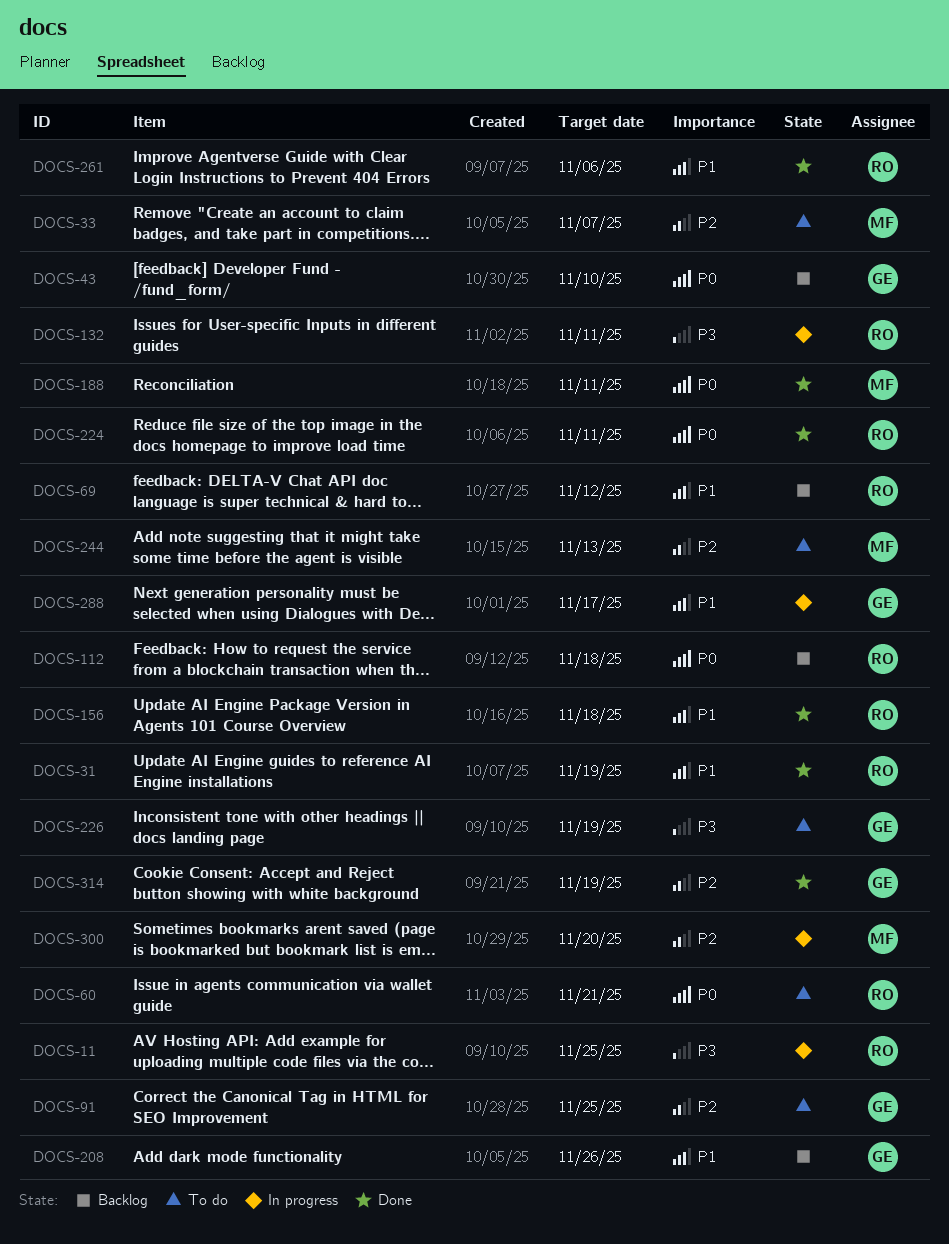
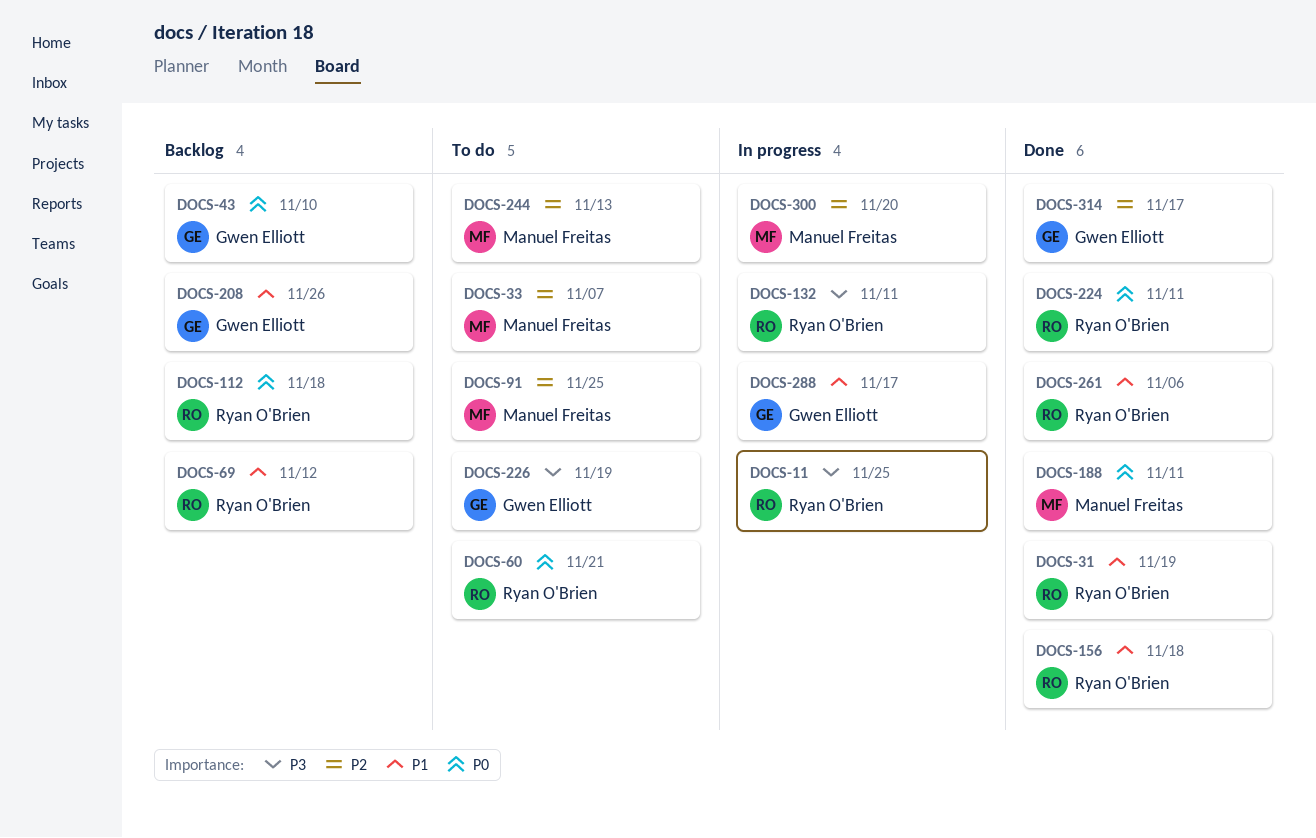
DOCS-91, owner: Gwen Elliott -> Manuel Freitas
DOCS-314, due: Nov 19 -> Nov 17

